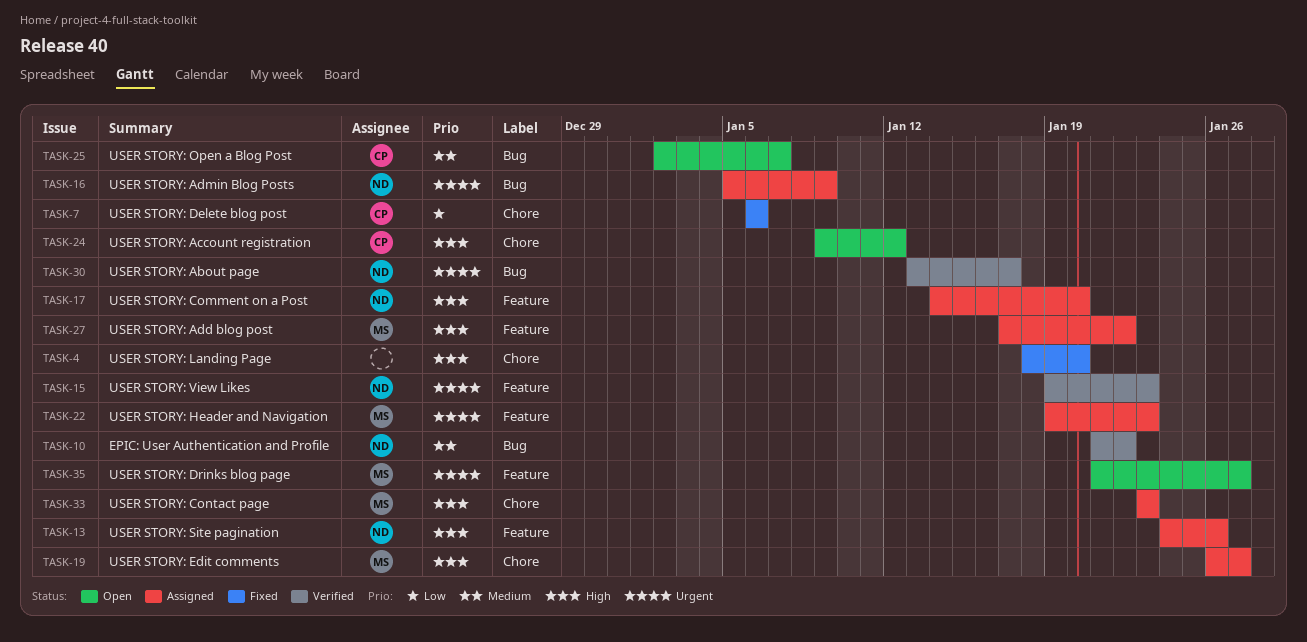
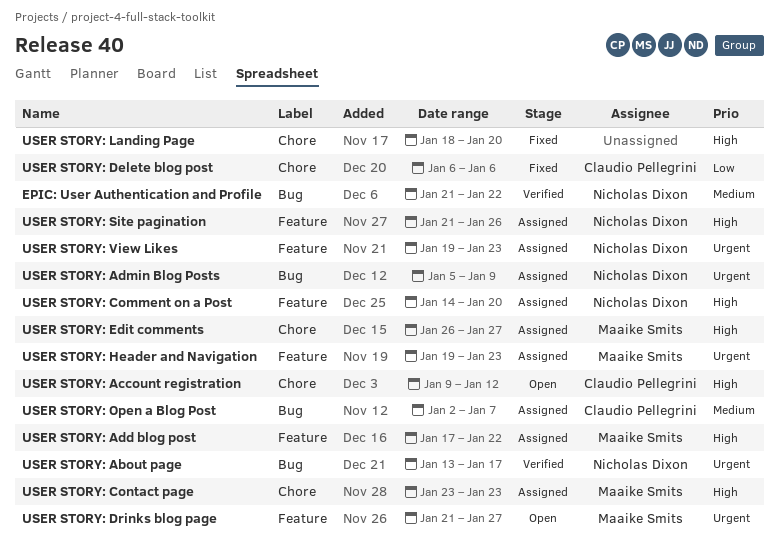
USER STORY: Open a Blog Post, status: Open -> Assigned
USER STORY: Site pagination, start: Jan 24 -> Jan 21
USER STORY: View Likes, status: Verified -> Assigned

